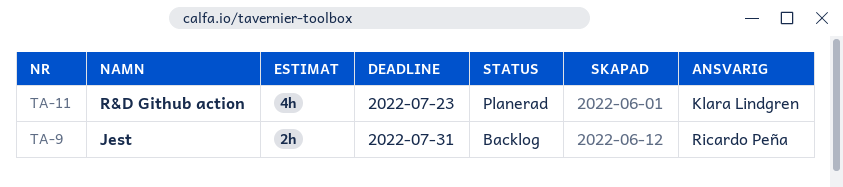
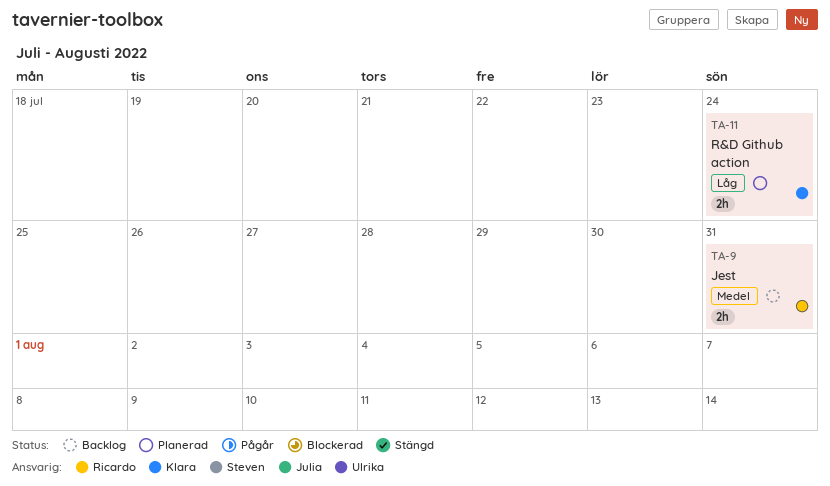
TA-11, estimate: 4h -> 2h
TA-11, due: Jul 23 -> Jul 24

